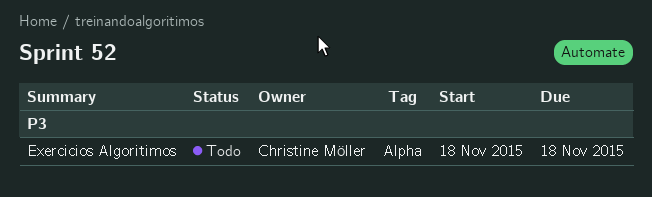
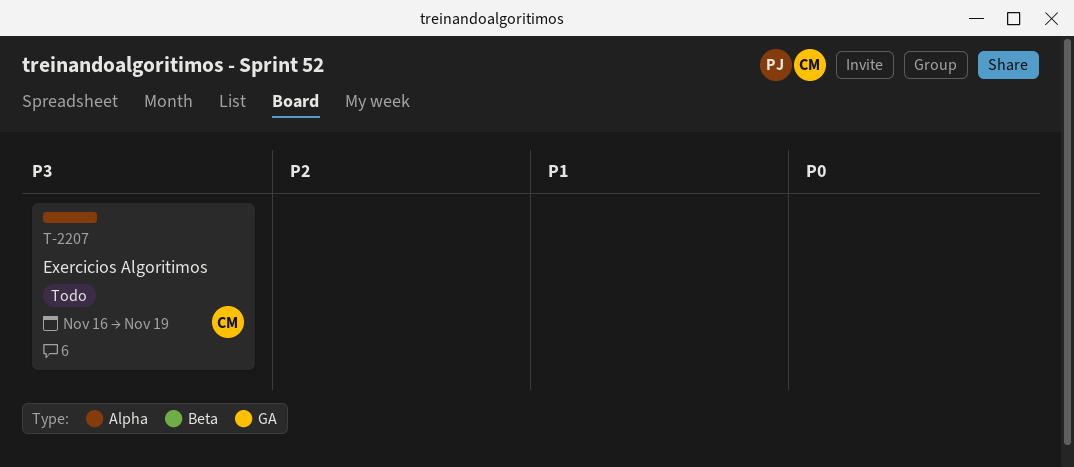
Exercicios Algoritimos, start: Nov 18 -> Nov 16
Exercicios Algoritimos, due: Nov 18 -> Nov 19

